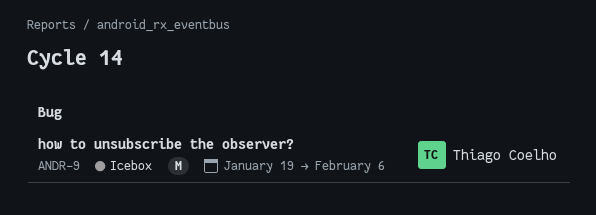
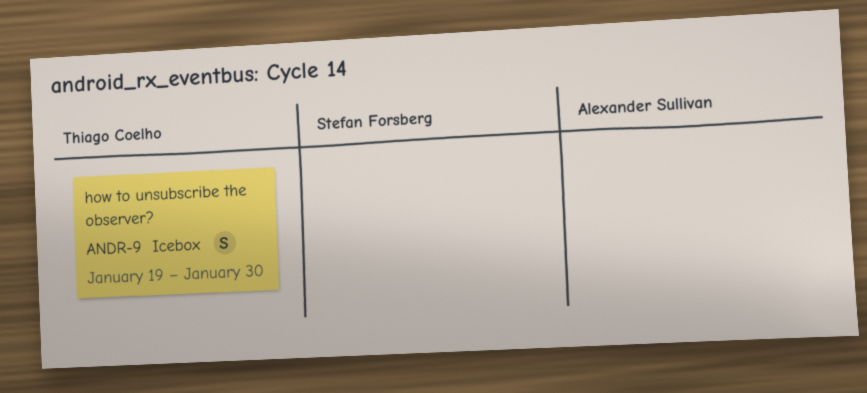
ANDR-9, estimate: M -> S
ANDR-9, due: Feb 6 -> Jan 30

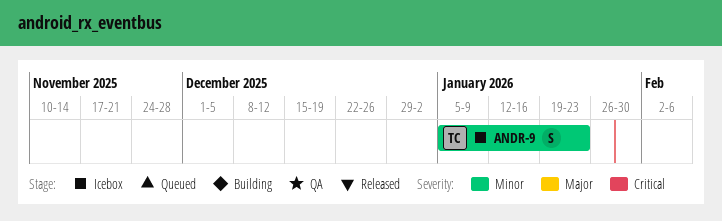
ANDR-9, start: Jan 19 -> Jan 5
ANDR-9, due: Jan 30 -> Jan 23

